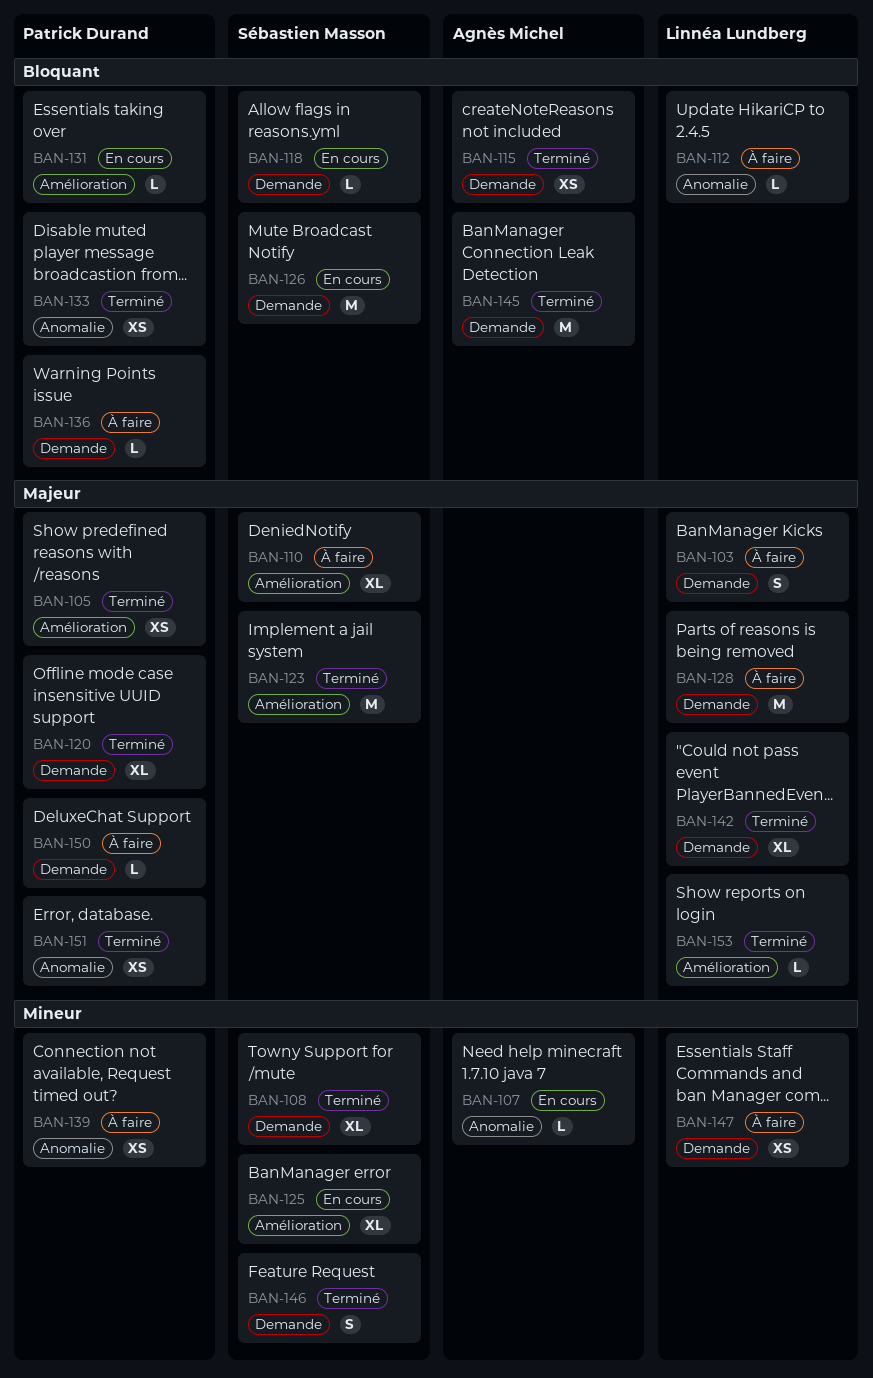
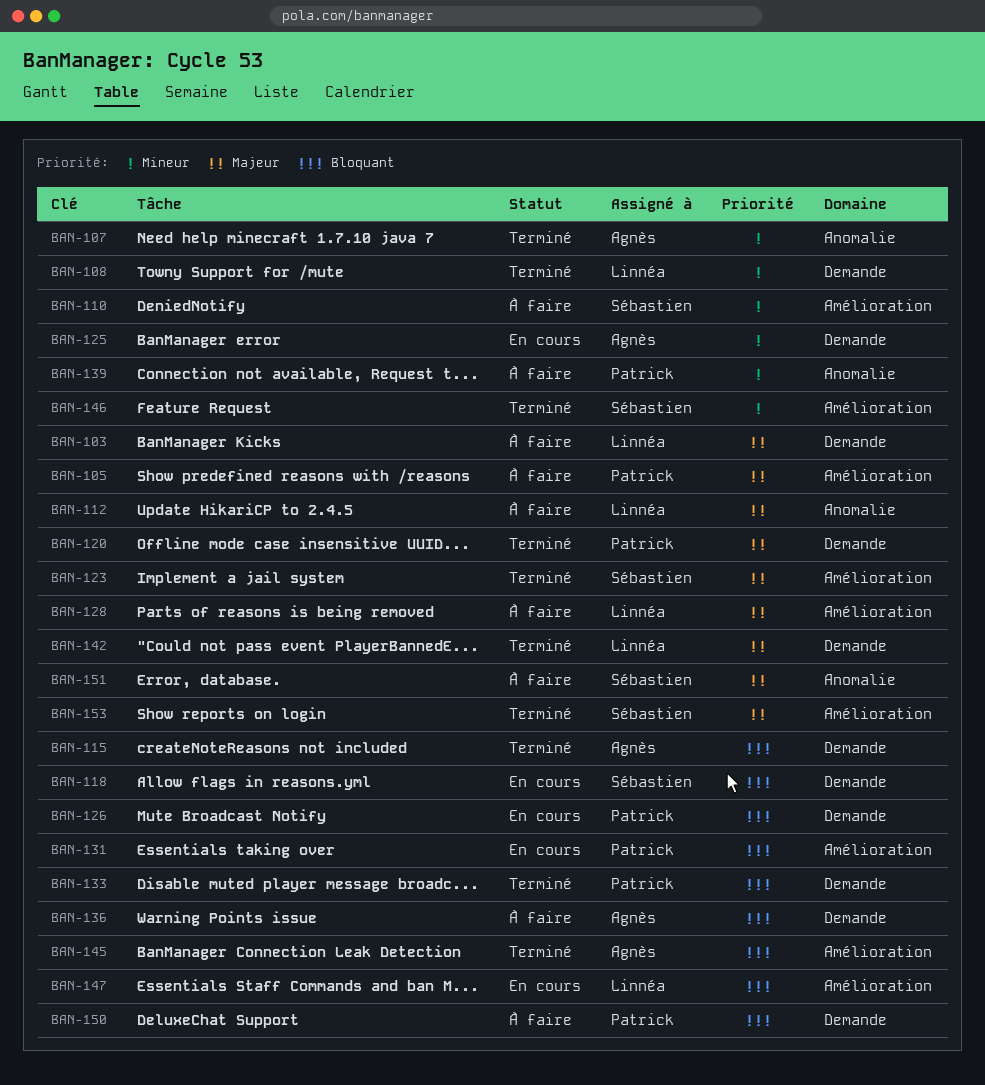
BAN-105, status: Terminé -> À faire
BAN-107, status: En cours -> Terminé
BAN-108, owner: Sébastien Masson -> Linnéa Lundberg
BAN-110, priority: Majeur -> Mineur
BAN-112, priority: Bloquant -> Majeur
BAN-125, owner: Sébastien Masson -> Agnès Michel
BAN-125, label: Amélioration -> Demande
BAN-126, owner: Sébastien Masson -> Patrick Durand
BAN-128, label: Demande -> Amélioration
BAN-133, label: Anomalie -> Demande
BAN-136, owner: Patrick Durand -> Agnès Michel
BAN-145, label: Demande -> Amélioration
BAN-146, label: Demande -> Amélioration
BAN-147, status: À faire -> En cours
BAN-147, priority: Mineur -> Bloquant
BAN-147, label: Demande -> Amélioration
BAN-150, priority: Majeur -> Bloquant
BAN-151, status: Terminé -> À faire
BAN-151, owner: Patrick Durand -> Sébastien Masson
BAN-153, owner: Linnéa Lundberg -> Sébastien Masson

